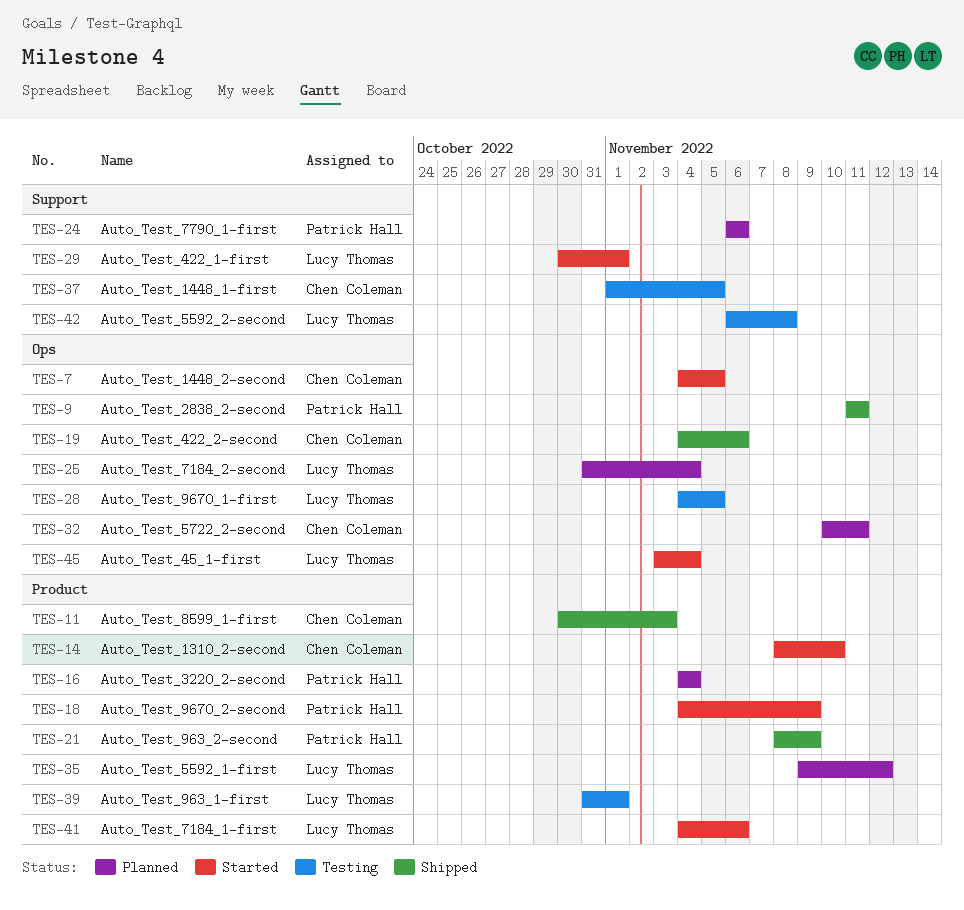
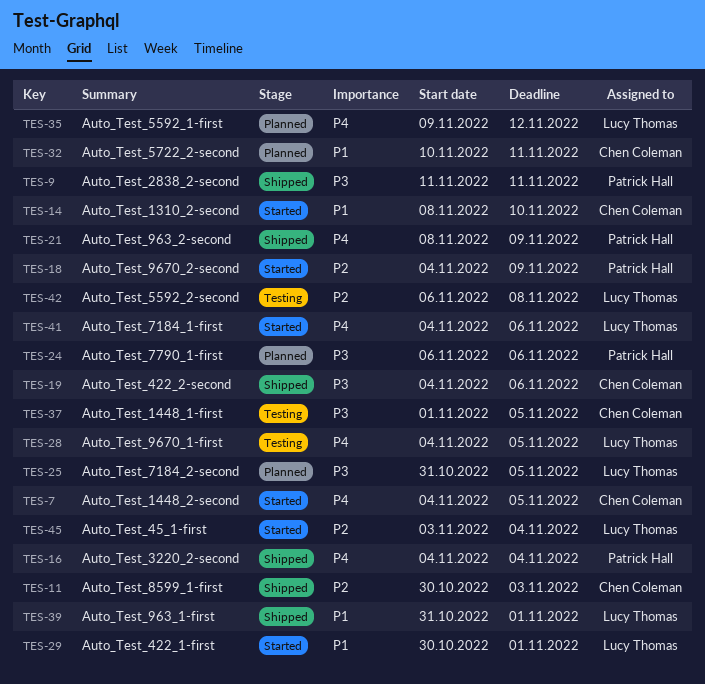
TES-16, status: Planned -> Shipped
TES-25, due: Nov 4 -> Nov 5
TES-39, status: Testing -> Shipped

